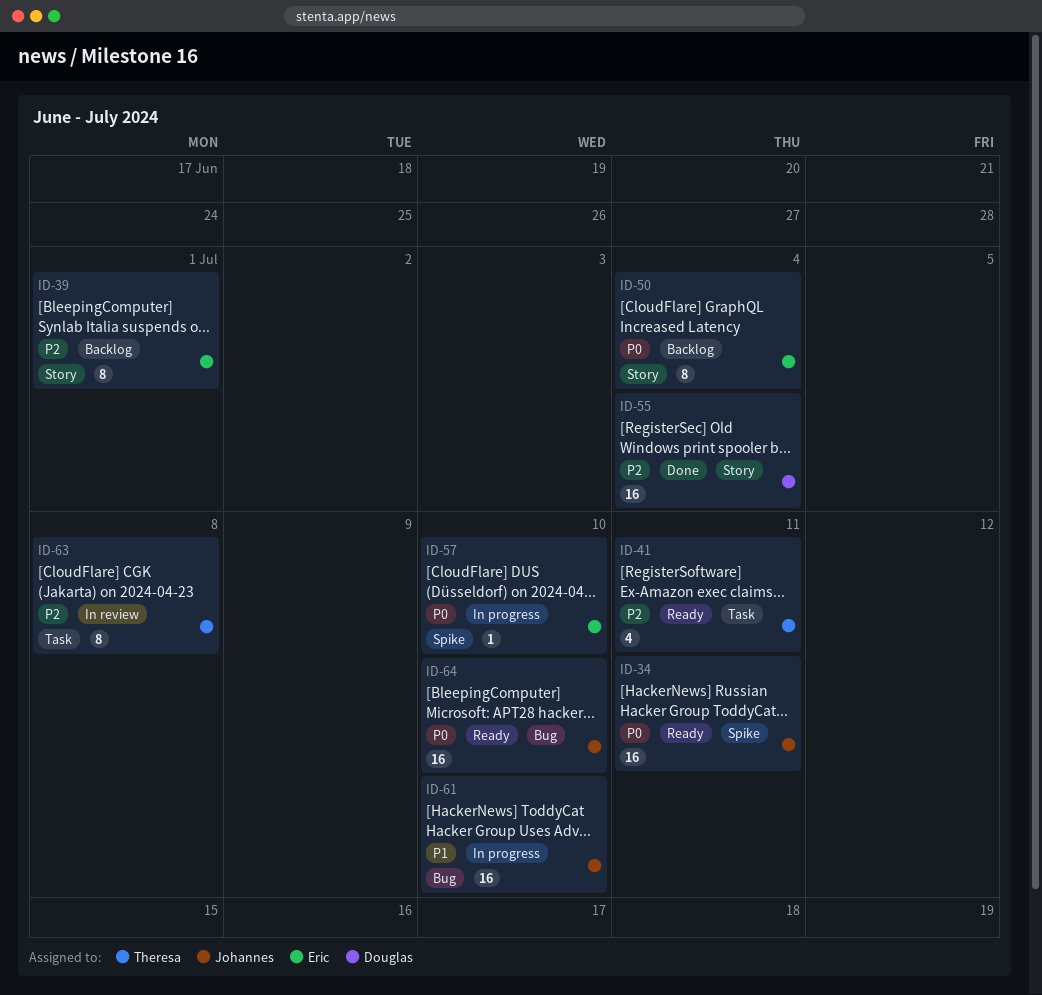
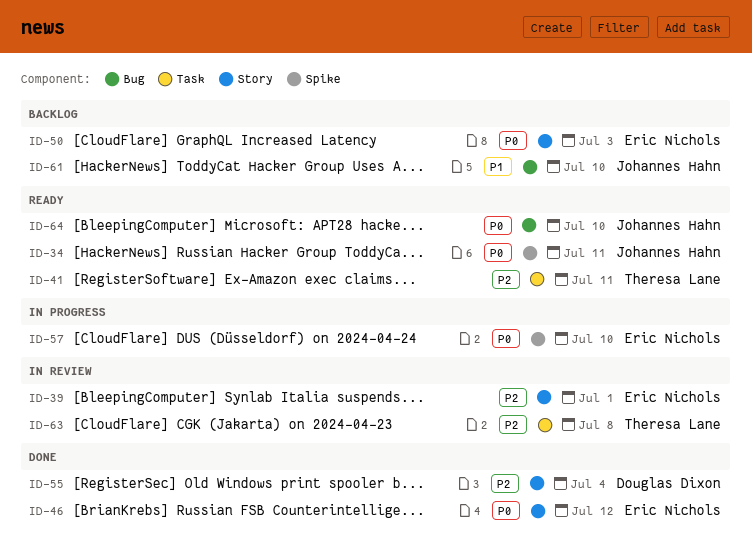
ID-39, status: Backlog -> In review
ID-46: none -> present
ID-50, due: Jul 4 -> Jul 3
ID-61, status: In progress -> Backlog

